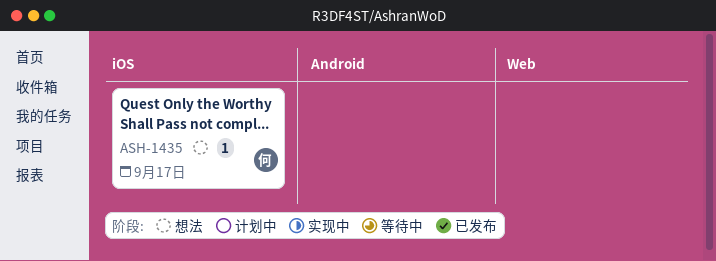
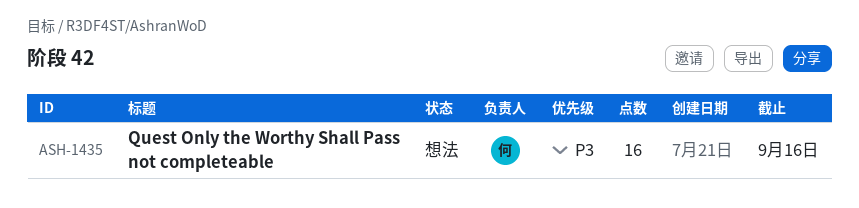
ASH-1435, estimate: 1 -> 16
ASH-1435, due: Sep 17 -> Sep 16

